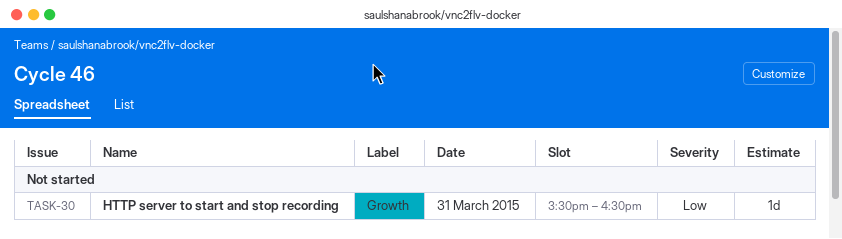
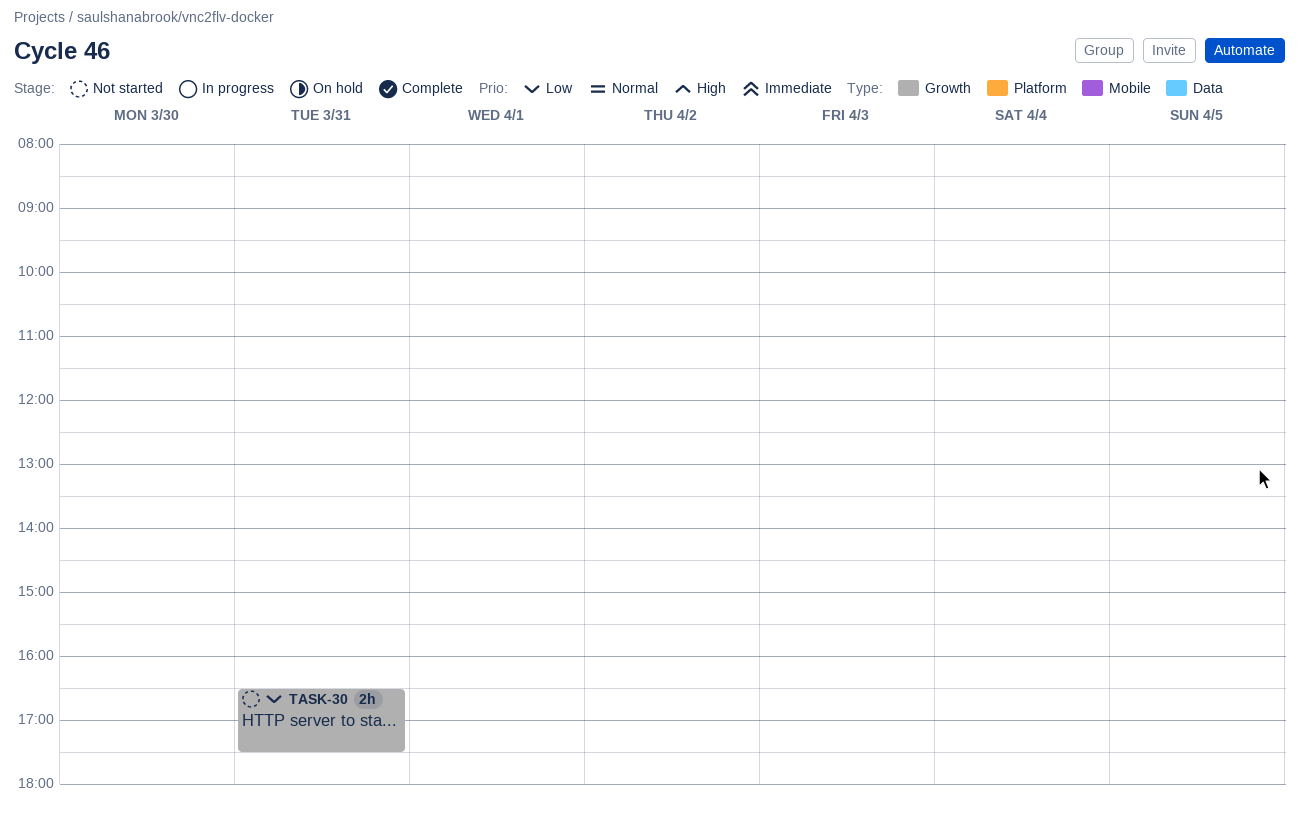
TASK-30, estimate: 1d -> 2h
TASK-30, begins: 15:30 -> 16:30
TASK-30, ends: 16:30 -> 17:30

